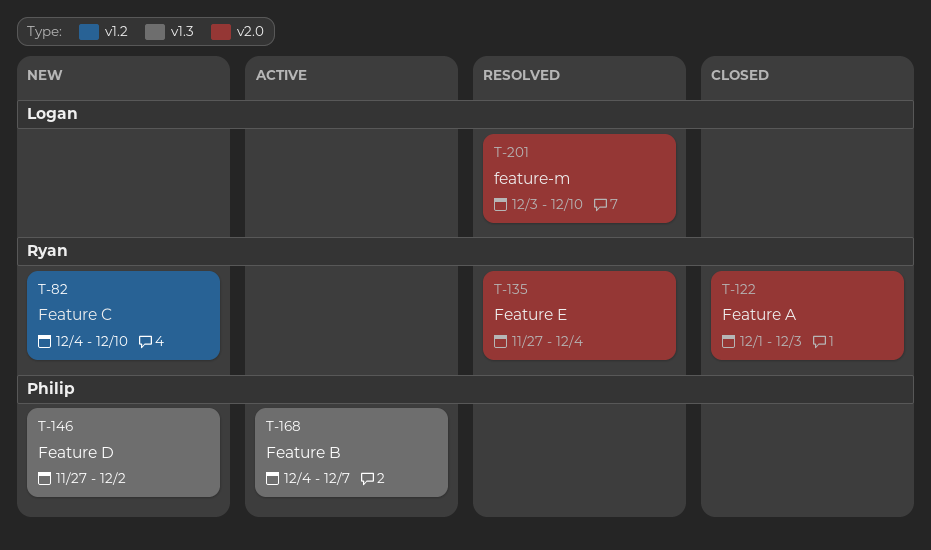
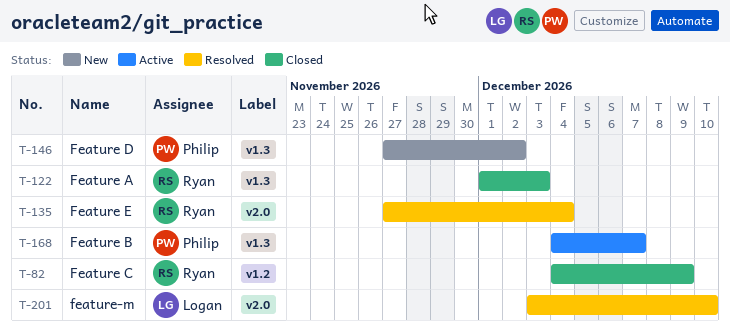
T-82, status: New -> Closed
T-82, due: Dec 10 -> Dec 9
T-122, label: v2.0 -> v1.3

